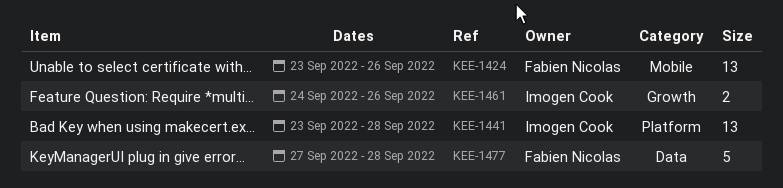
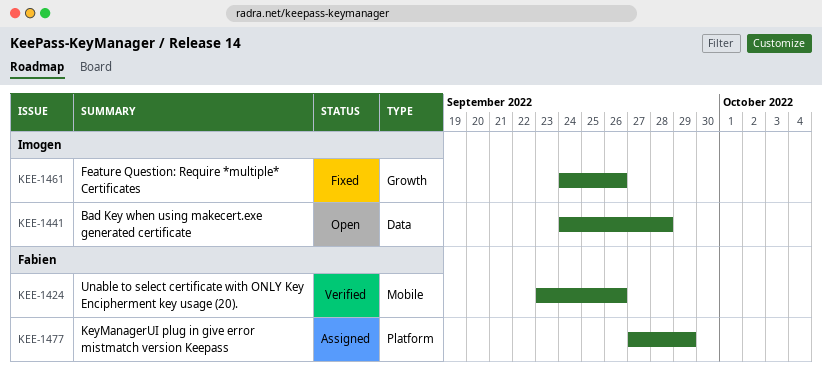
KEE-1441, label: Platform -> Data
KEE-1441, start: Sep 23 -> Sep 24
KEE-1477, label: Data -> Platform
KEE-1477, due: Sep 28 -> Sep 29

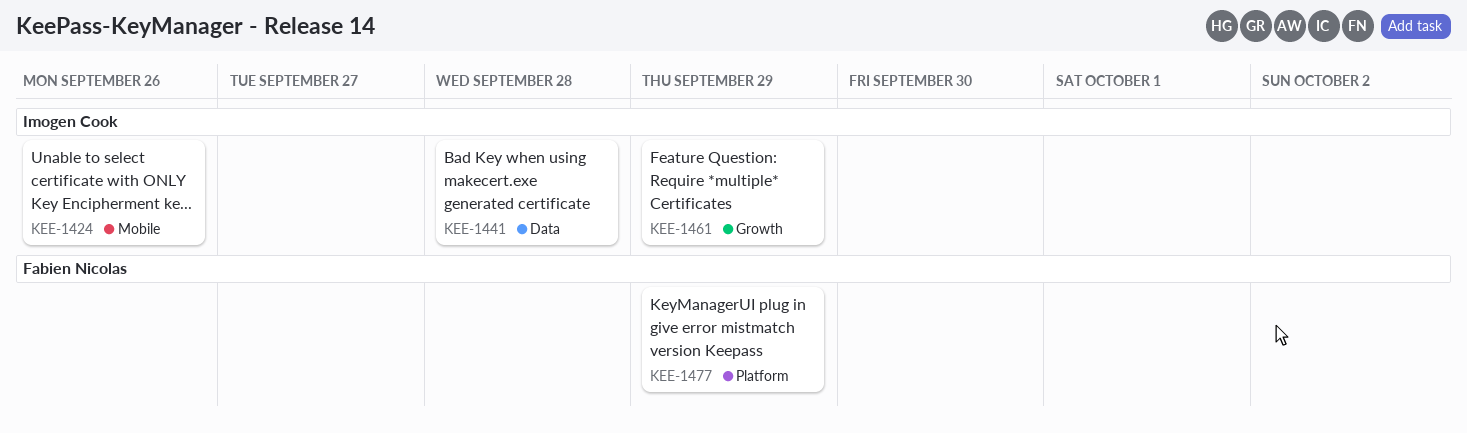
KEE-1424, owner: Fabien Nicolas -> Imogen Cook
KEE-1461, due: Sep 26 -> Sep 29

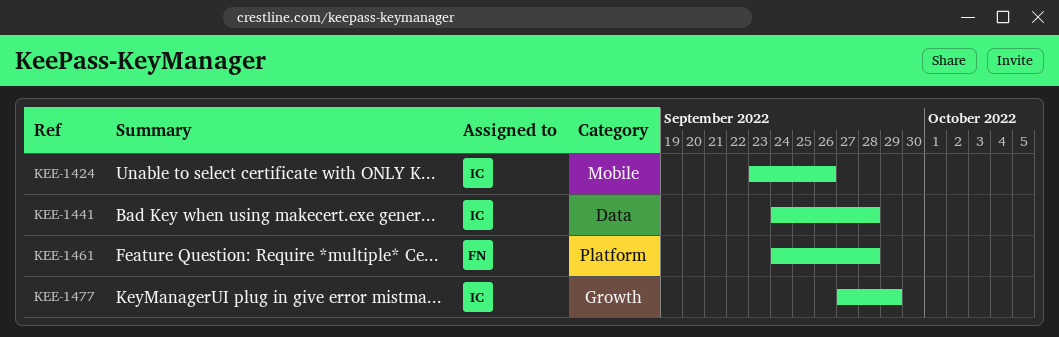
KEE-1461, owner: Imogen Cook -> Fabien Nicolas
KEE-1461, label: Growth -> Platform
KEE-1461, due: Sep 29 -> Sep 28
KEE-1477, owner: Fabien Nicolas -> Imogen Cook
KEE-1477, label: Platform -> Growth

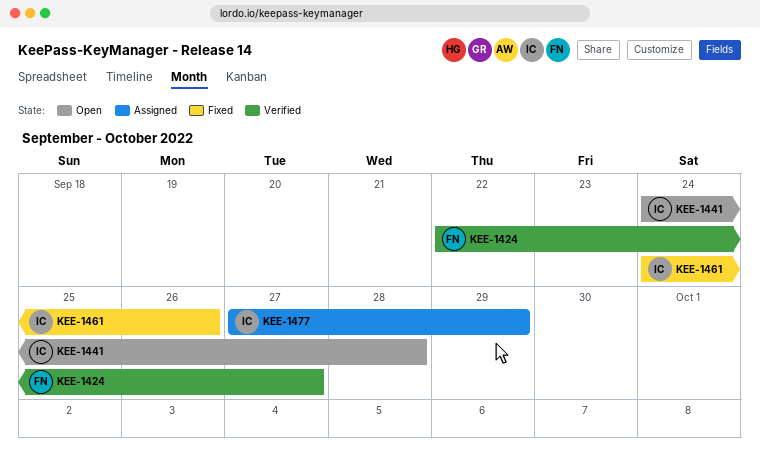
KEE-1424, owner: IC -> FN
KEE-1424, start: Sep 23 -> Sep 22
KEE-1424, due: Sep 26 -> Sep 27
KEE-1461, owner: FN -> IC
KEE-1461, due: Sep 28 -> Sep 26

